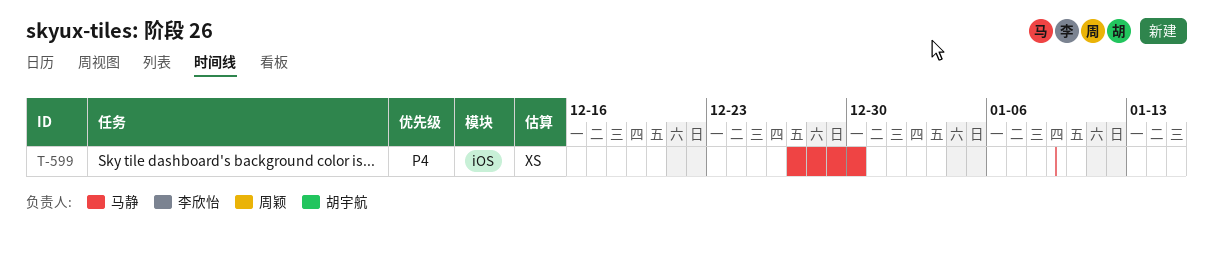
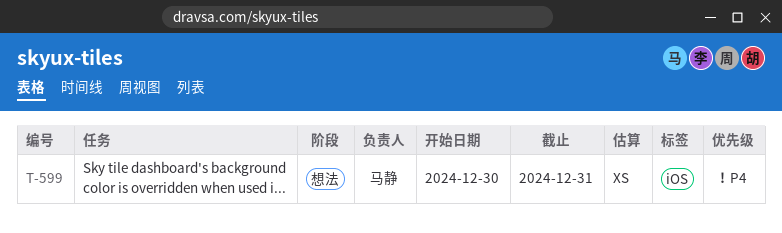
T-599, start: Dec 27 -> Dec 30
T-599, due: Dec 30 -> Dec 31

